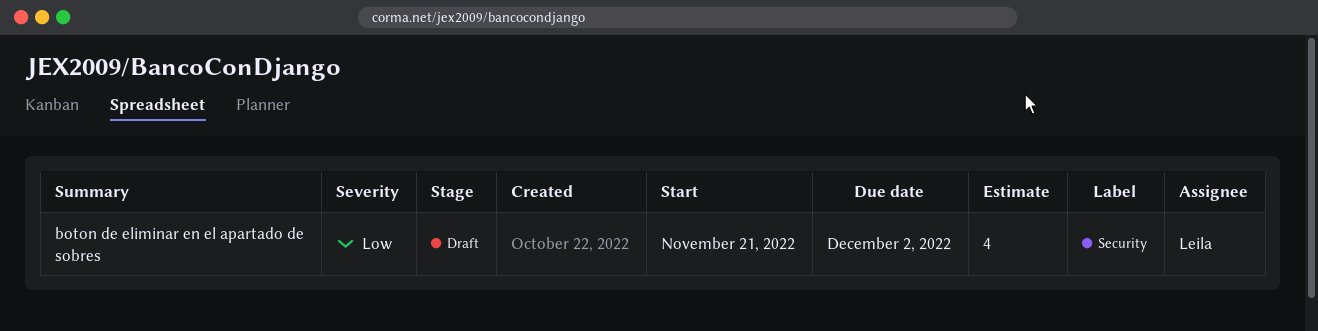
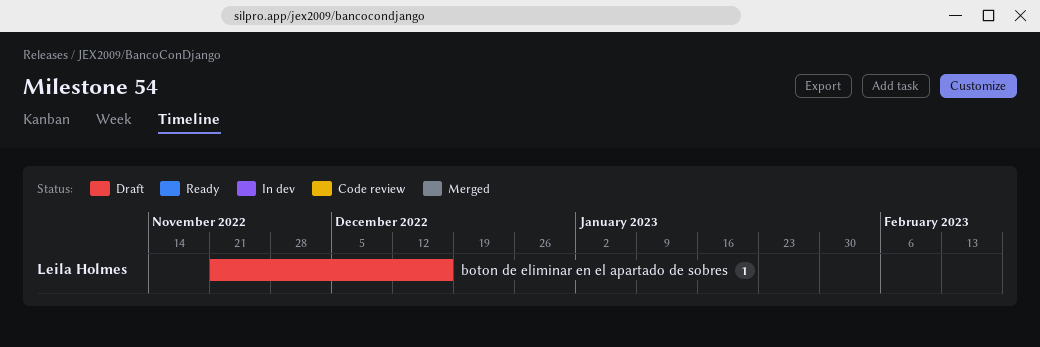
boton de eliminar en el apartado de sobres, estimate: 4 -> 1
boton de eliminar en el apartado de sobres, due: Dec 2 -> Dec 16

